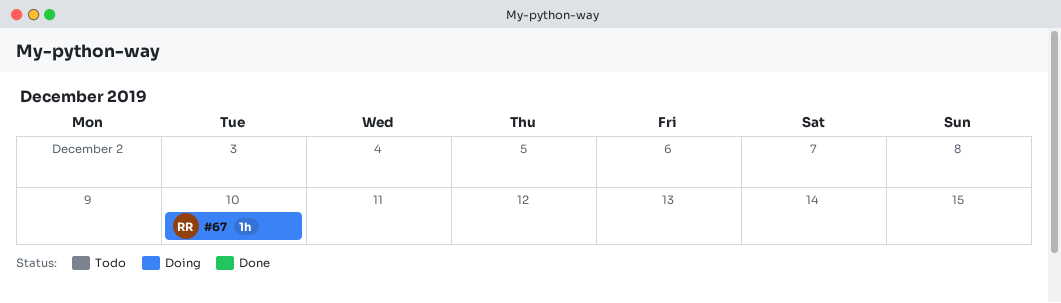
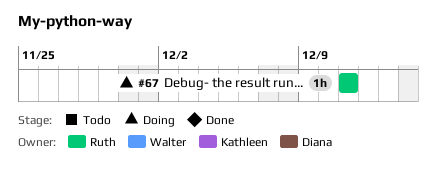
#67, start: Dec 10 -> Dec 11
#67, due: Dec 10 -> Dec 11

